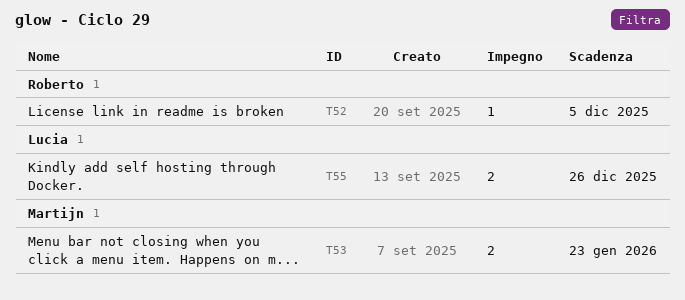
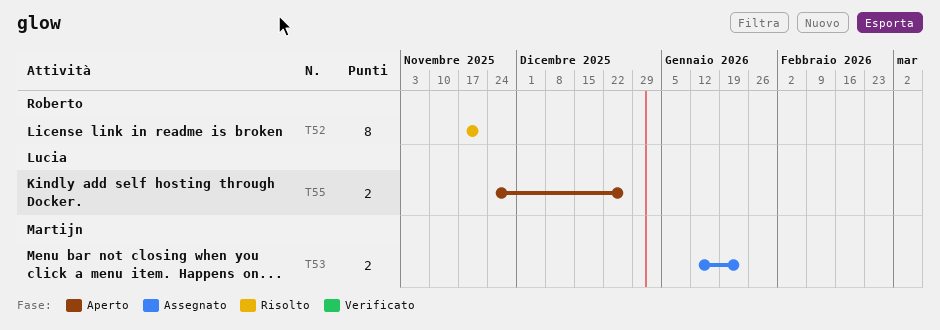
T52, estimate: 1 -> 8
T52, due: Dec 5 -> Nov 21

